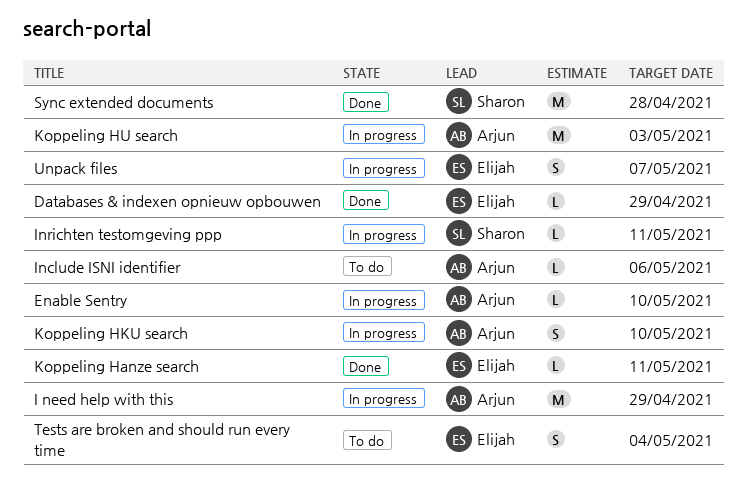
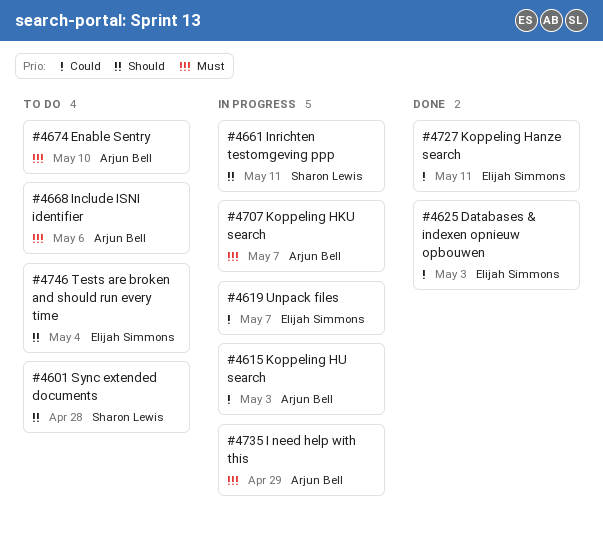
Databases & indexen opnieuw opbouwen, due: Apr 29 -> May 3
Enable Sentry, status: In progress -> To do
Koppeling HKU search, due: May 10 -> May 7
Sync extended documents, status: Done -> To do

